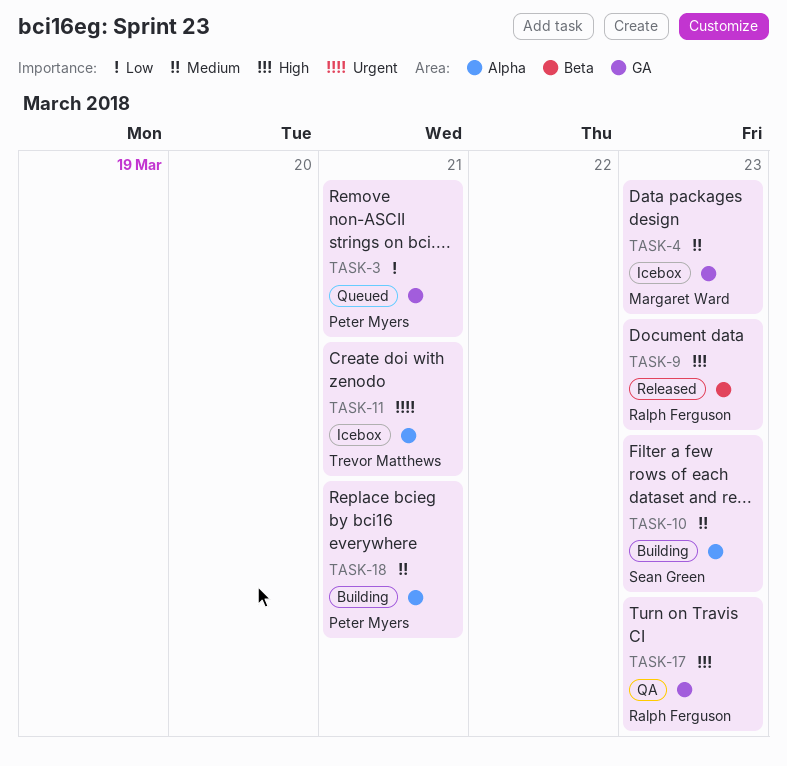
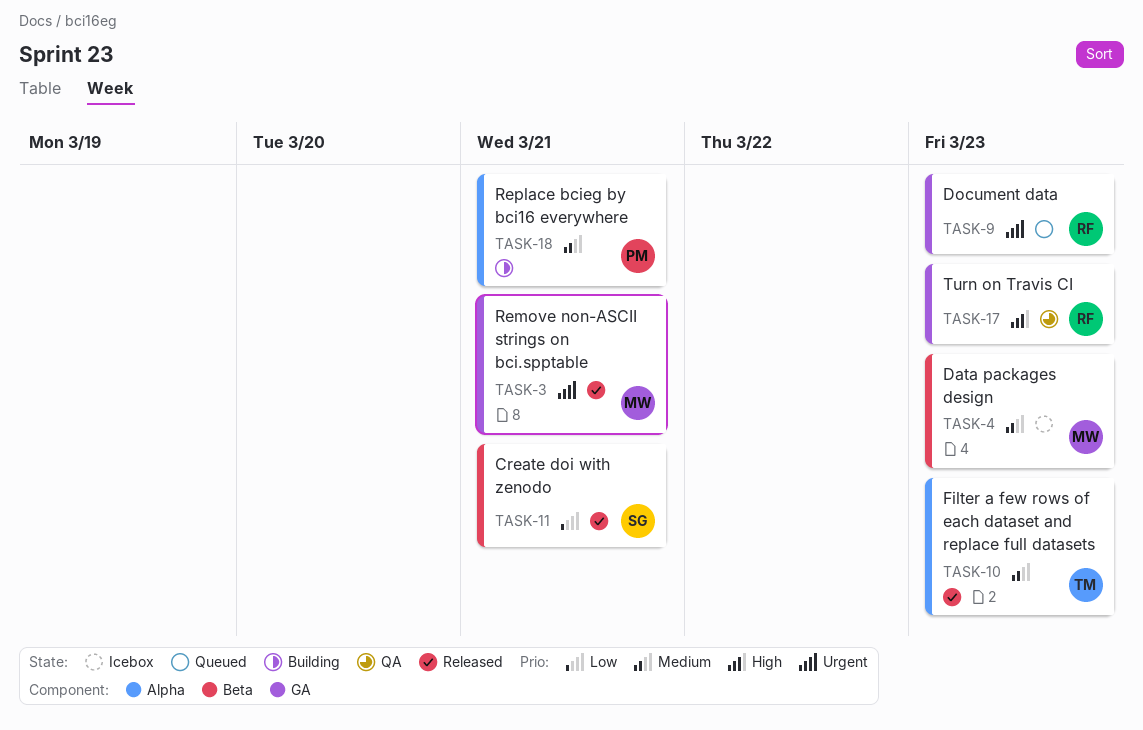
TASK-3, status: Queued -> Released
TASK-3, owner: Peter Myers -> Margaret Ward
TASK-3, priority: Low -> Urgent
TASK-4, label: GA -> Beta
TASK-9, status: Released -> Queued
TASK-9, priority: High -> Urgent
TASK-9, label: Beta -> GA
TASK-10, status: Building -> Released
TASK-10, owner: Sean Green -> Trevor Matthews
TASK-11, status: Icebox -> Released
TASK-11, owner: Trevor Matthews -> Sean Green
TASK-11, priority: Urgent -> Low
TASK-11, label: Alpha -> Beta

